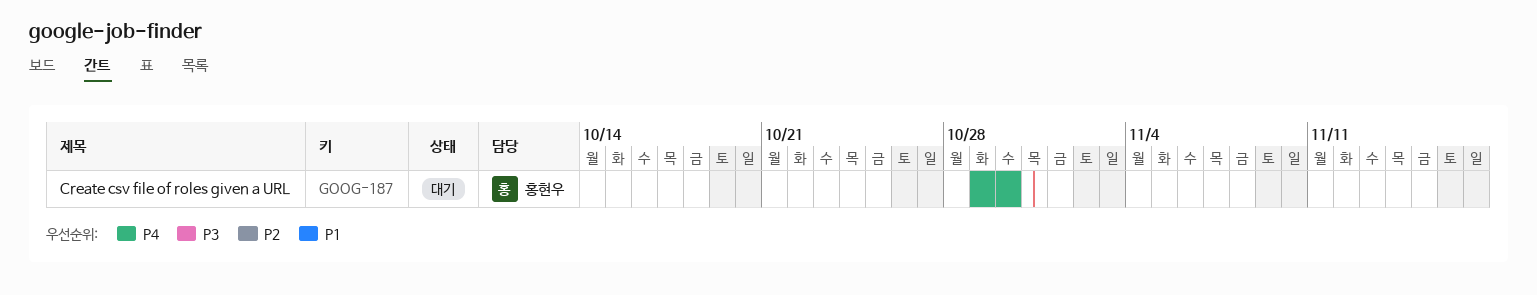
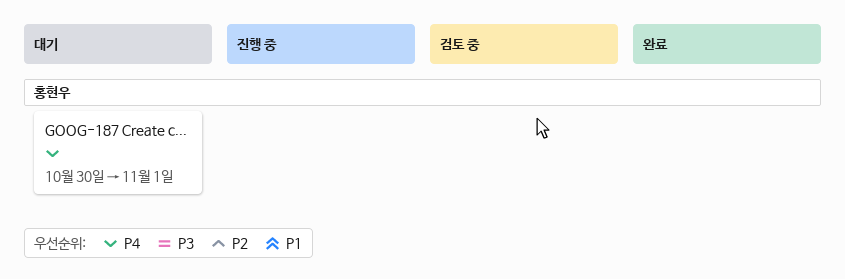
GOOG-187, start: Oct 29 -> Oct 30
GOOG-187, due: Oct 30 -> Nov 1

